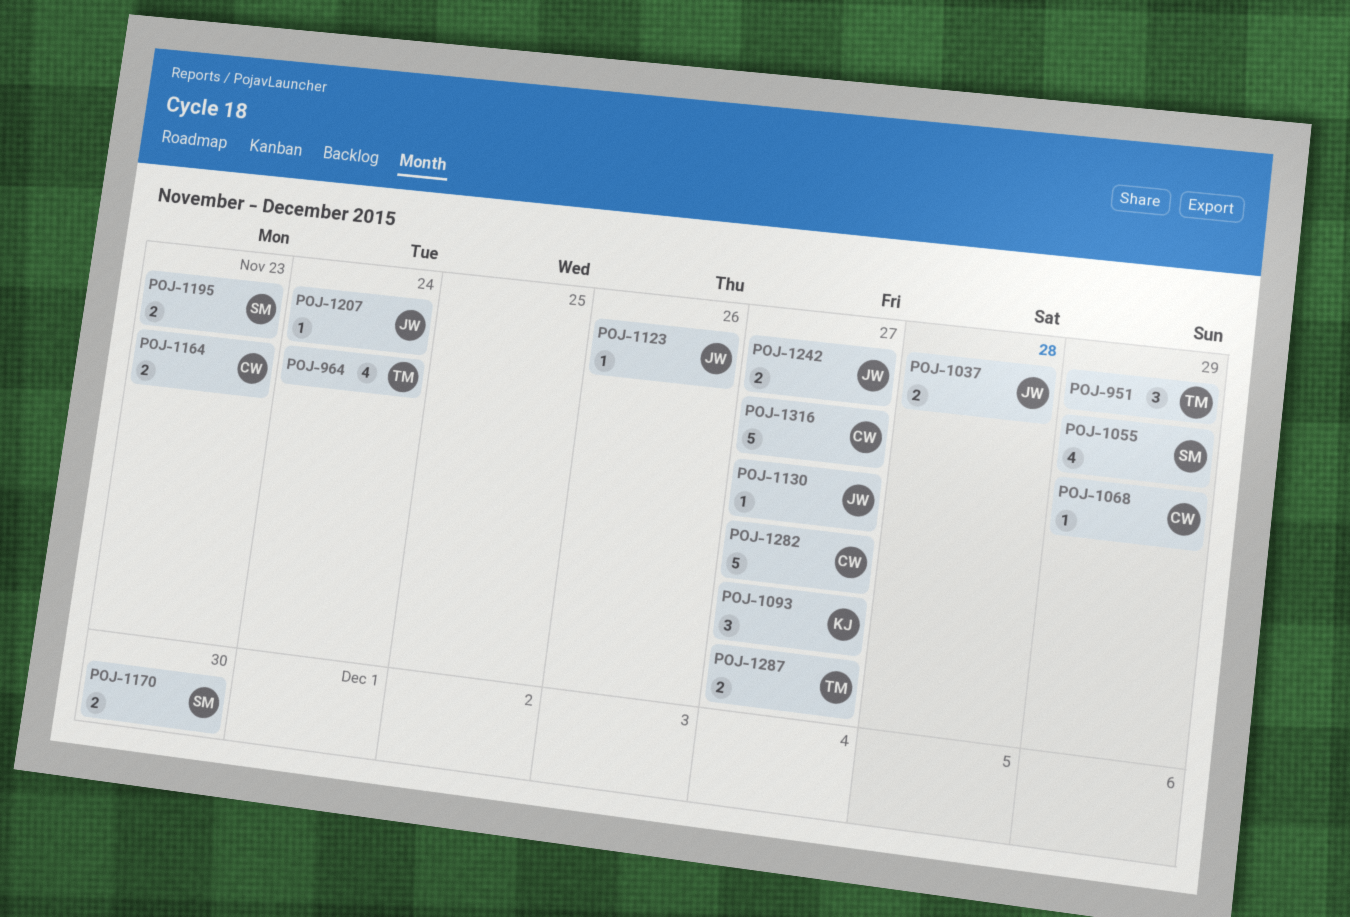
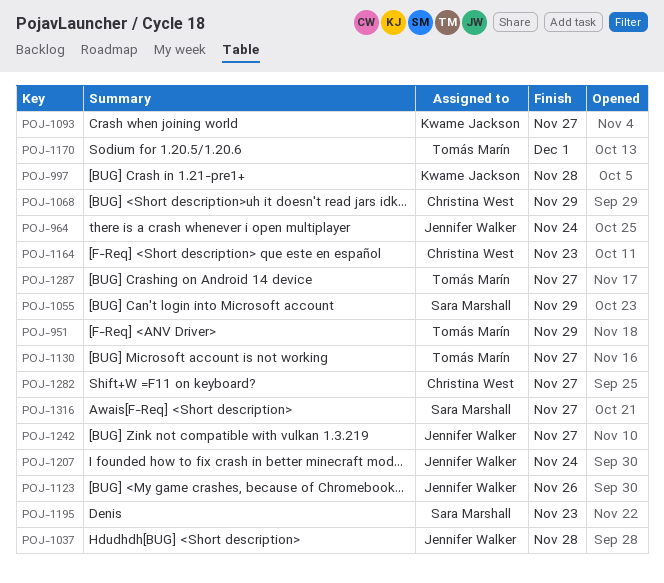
POJ-964, owner: Tomás Marín -> Jennifer Walker
POJ-997: none -> present
POJ-1130, owner: Jennifer Walker -> Tomás Marín
POJ-1170, owner: Sara Marshall -> Tomás Marín
POJ-1170, due: Nov 30 -> Dec 1
POJ-1316, owner: Christina West -> Sara Marshall

